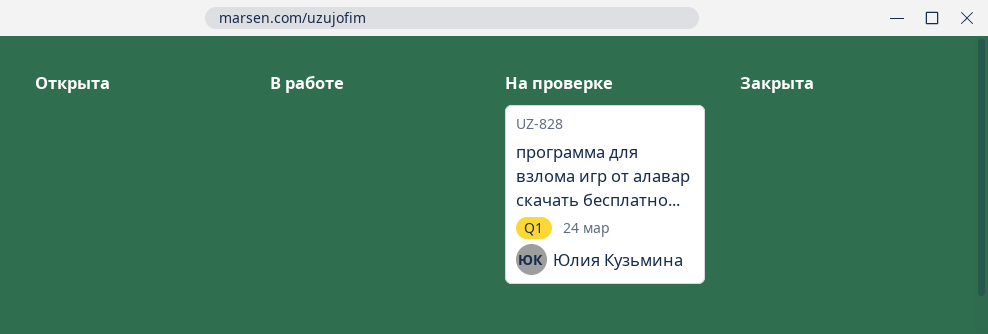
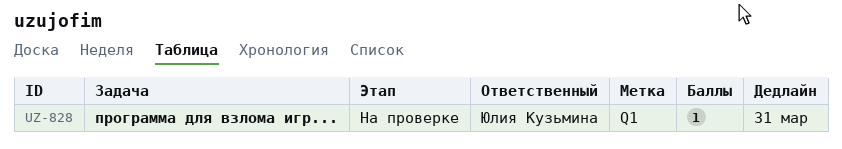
UZ-828, due: Mar 24 -> Mar 31

